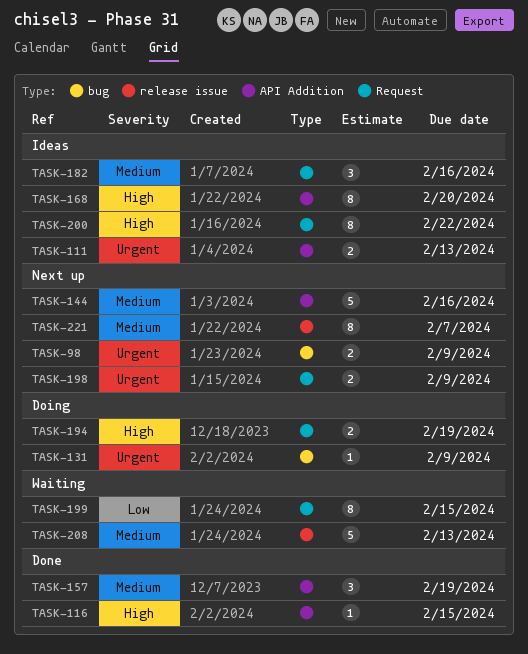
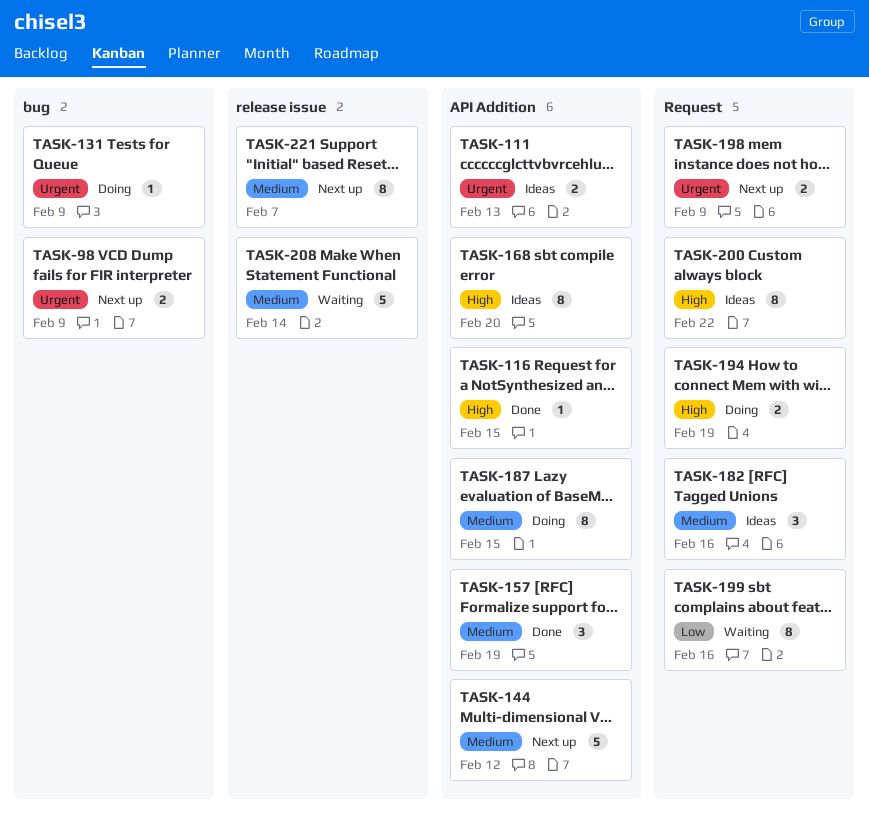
TASK-144, due: Feb 16 -> Feb 12
TASK-187: none -> present
TASK-199, due: Feb 15 -> Feb 16
TASK-208, due: Feb 13 -> Feb 14

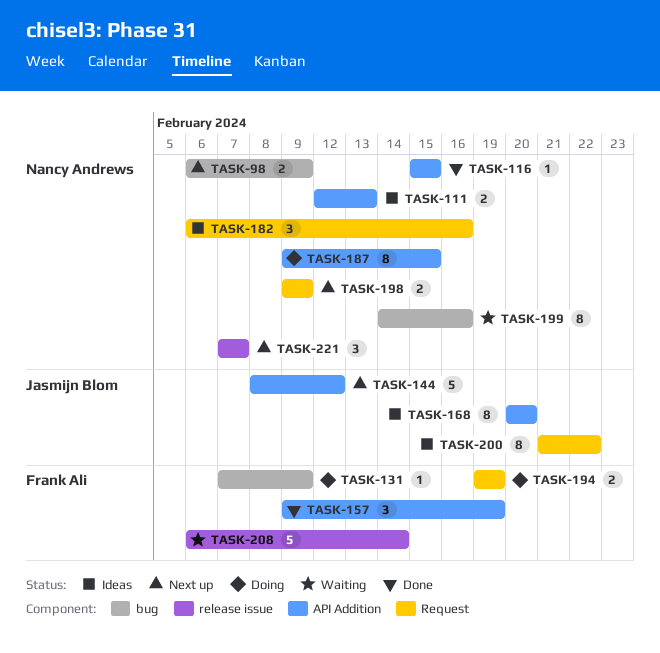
TASK-199, label: Request -> bug
TASK-221, estimate: 8 -> 3

